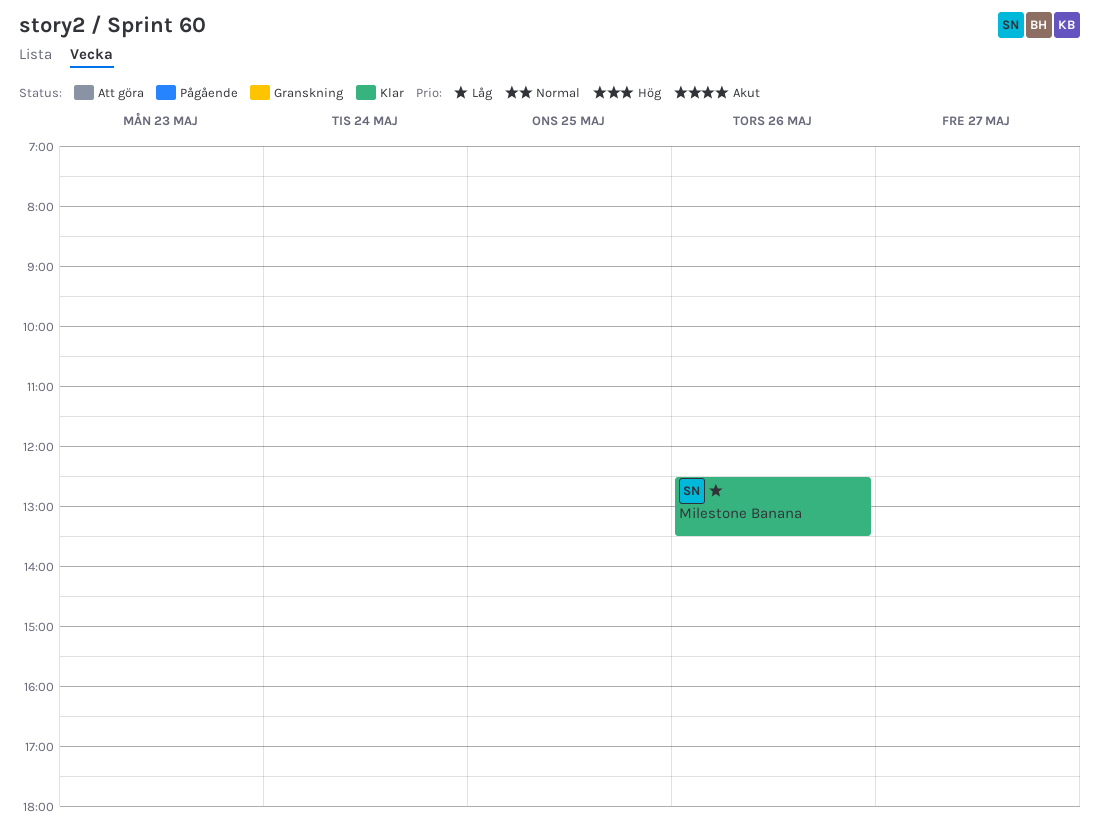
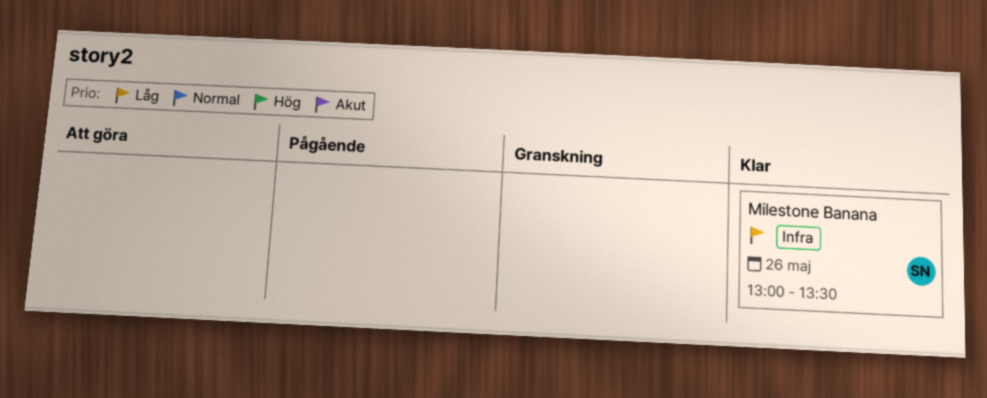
Milestone Banana, begins: 12:30 -> 13:00

